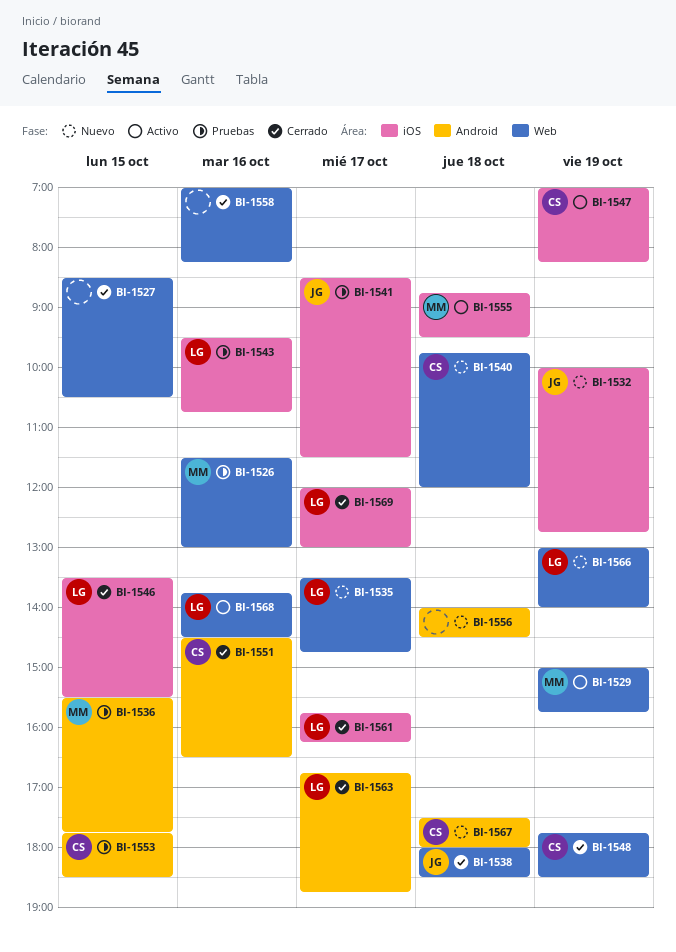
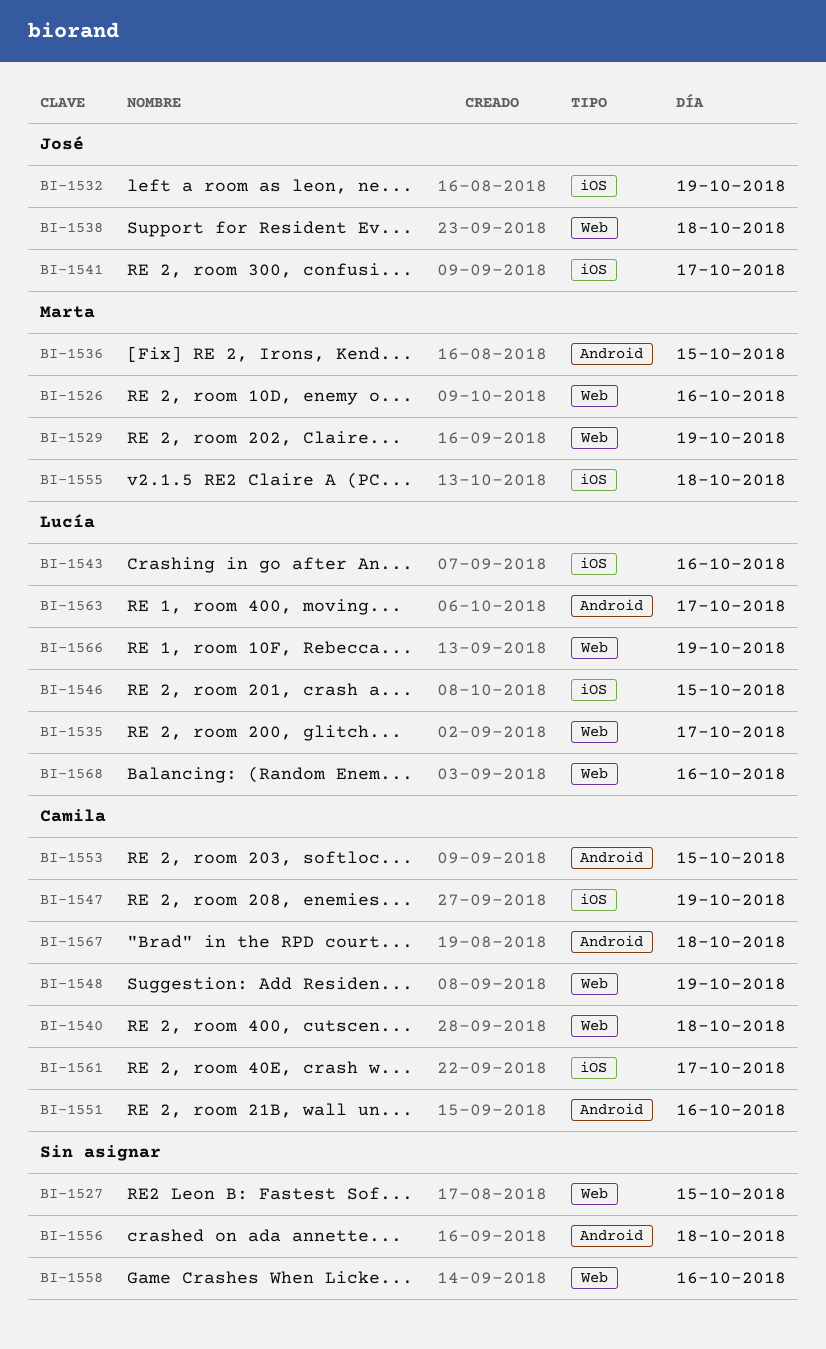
BI-1561, owner: Lucía -> Camila
BI-1569: present -> none

